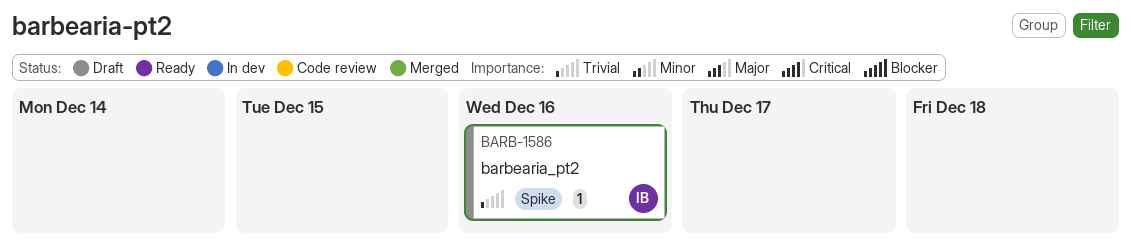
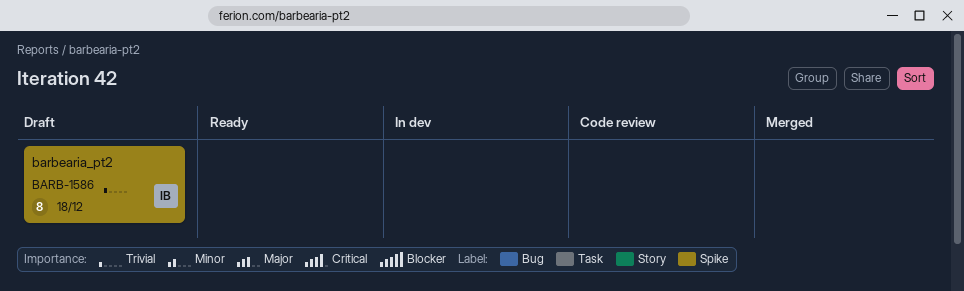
BARB-1586, estimate: 1 -> 8
BARB-1586, due: Dec 16 -> Dec 18

